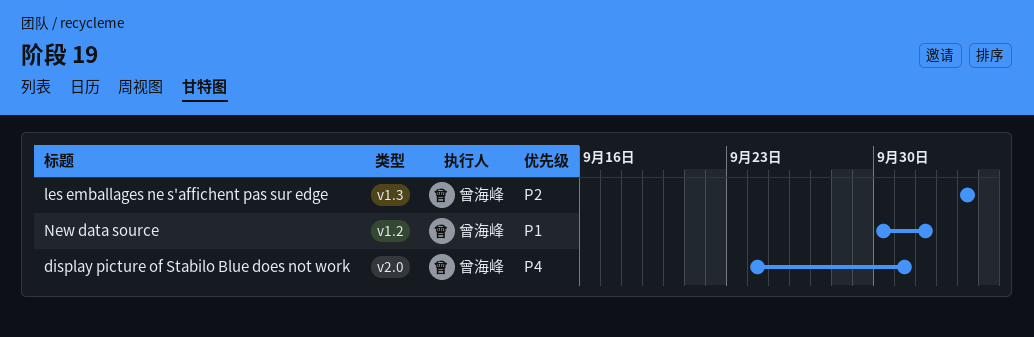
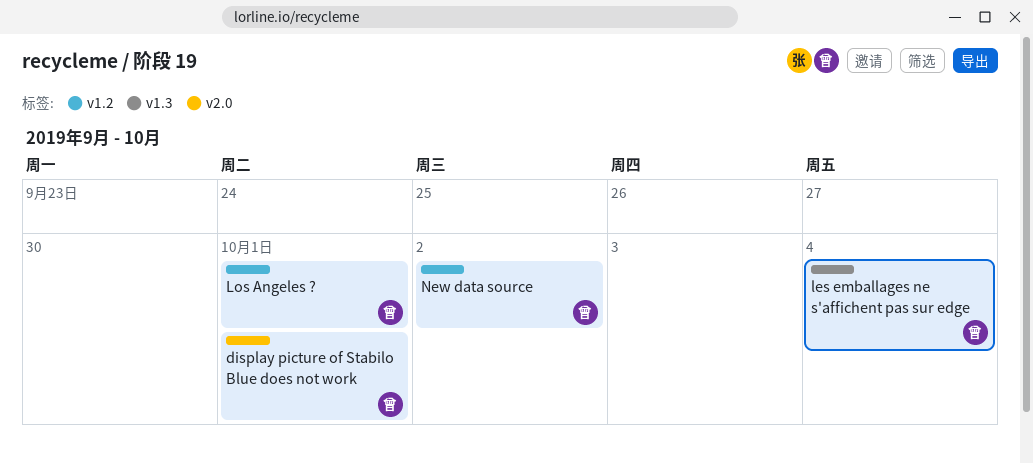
Los Angeles ?: none -> present

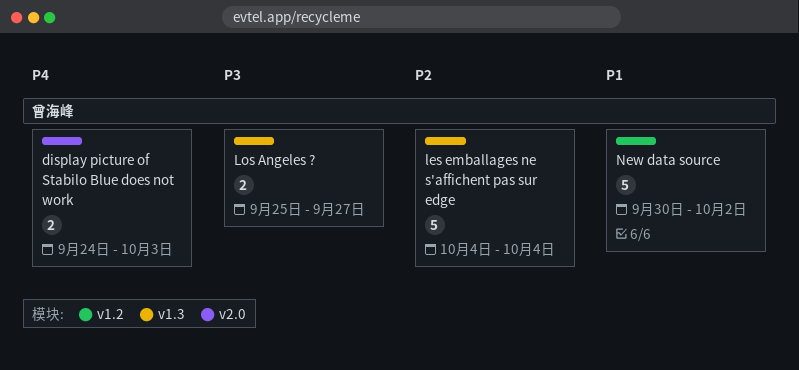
display picture of Stabilo Blue does not work, due: Oct 1 -> Oct 3
Los Angeles ?, label: v1.2 -> v1.3
Los Angeles ?, due: Oct 1 -> Sep 27

